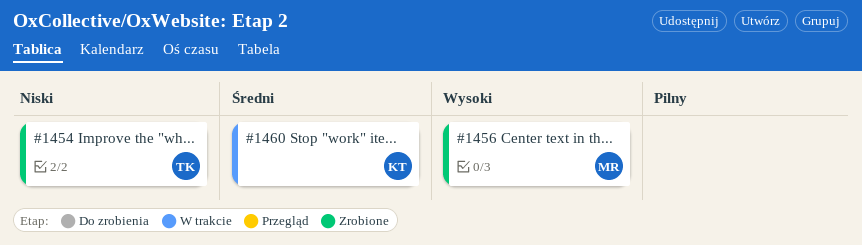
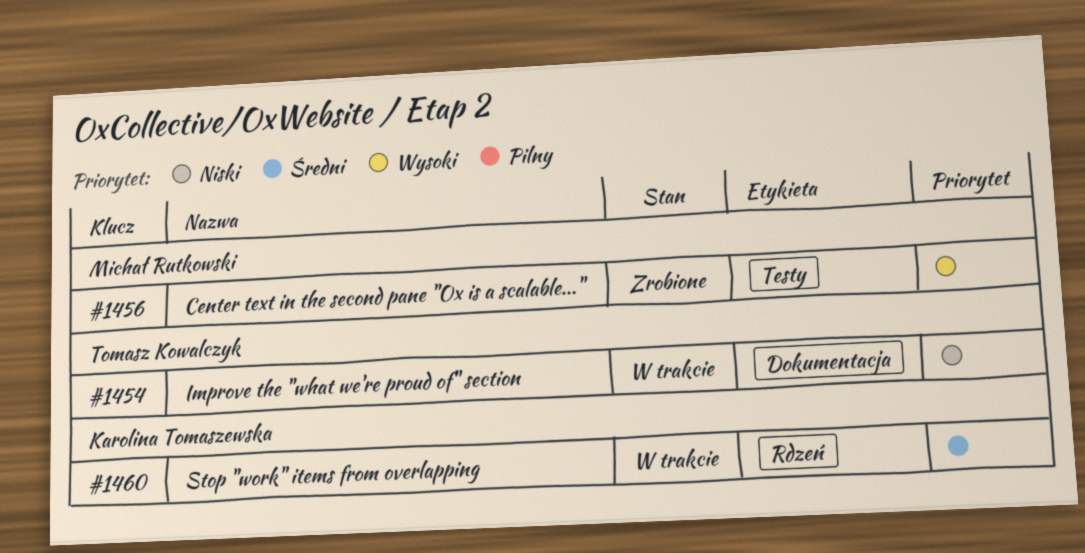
#1454, status: Zrobione -> W trakcie

